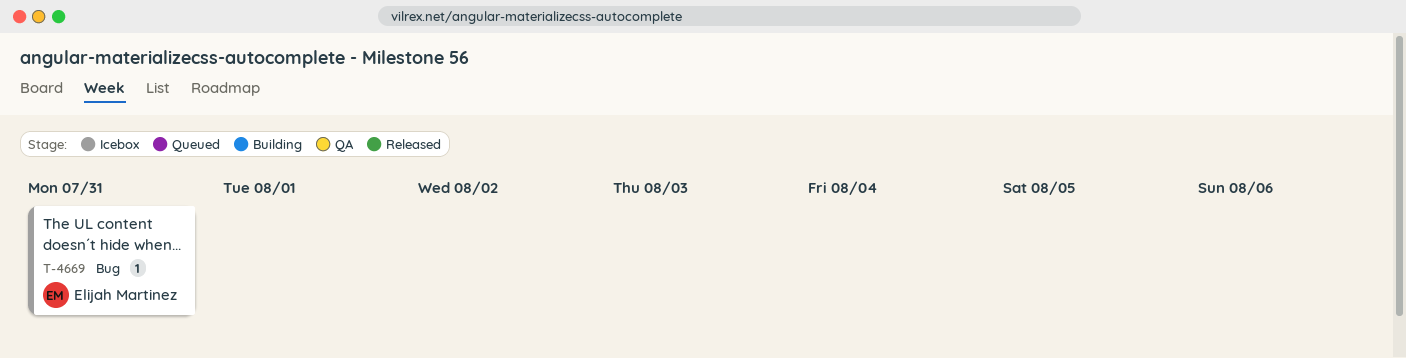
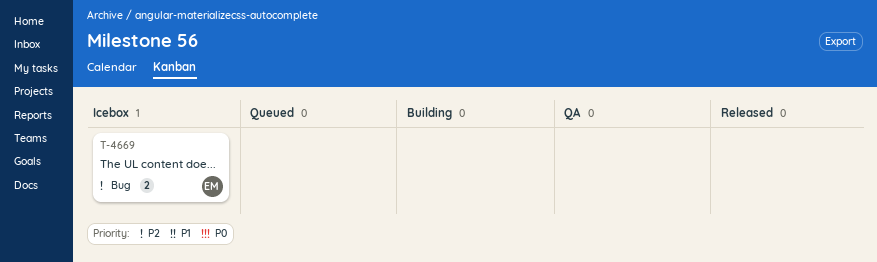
T-4669, estimate: 1 -> 2

